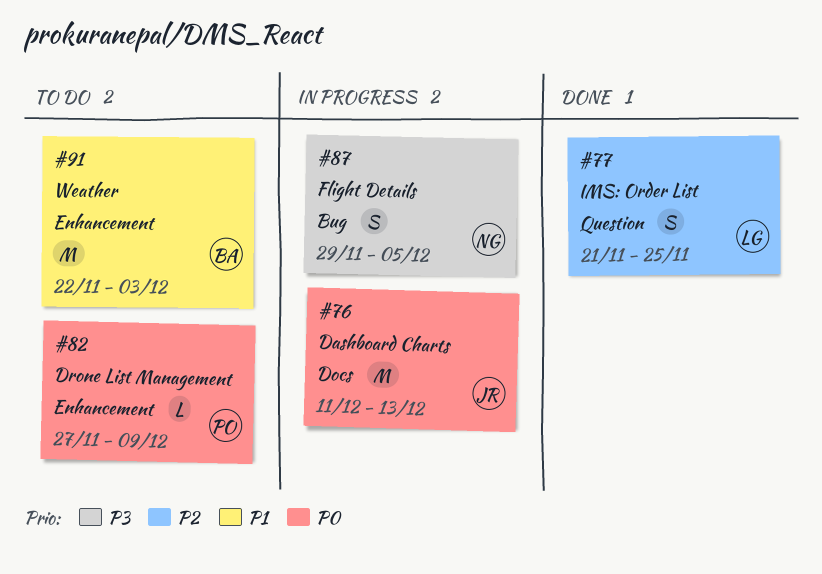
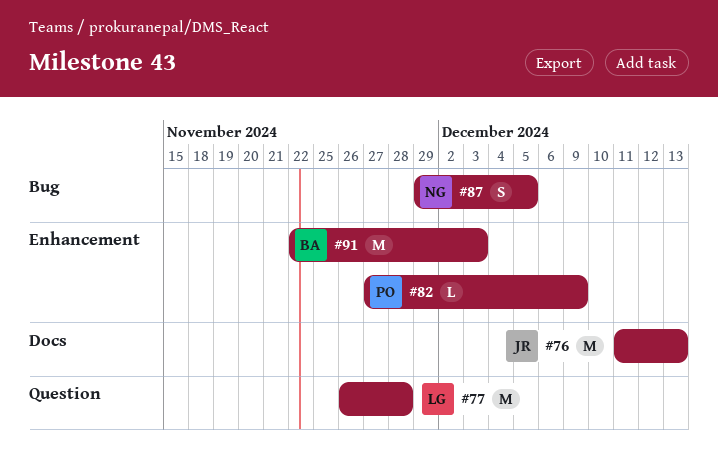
#77, estimate: S -> M
#77, start: Nov 21 -> Nov 26
#77, due: Nov 25 -> Nov 28

